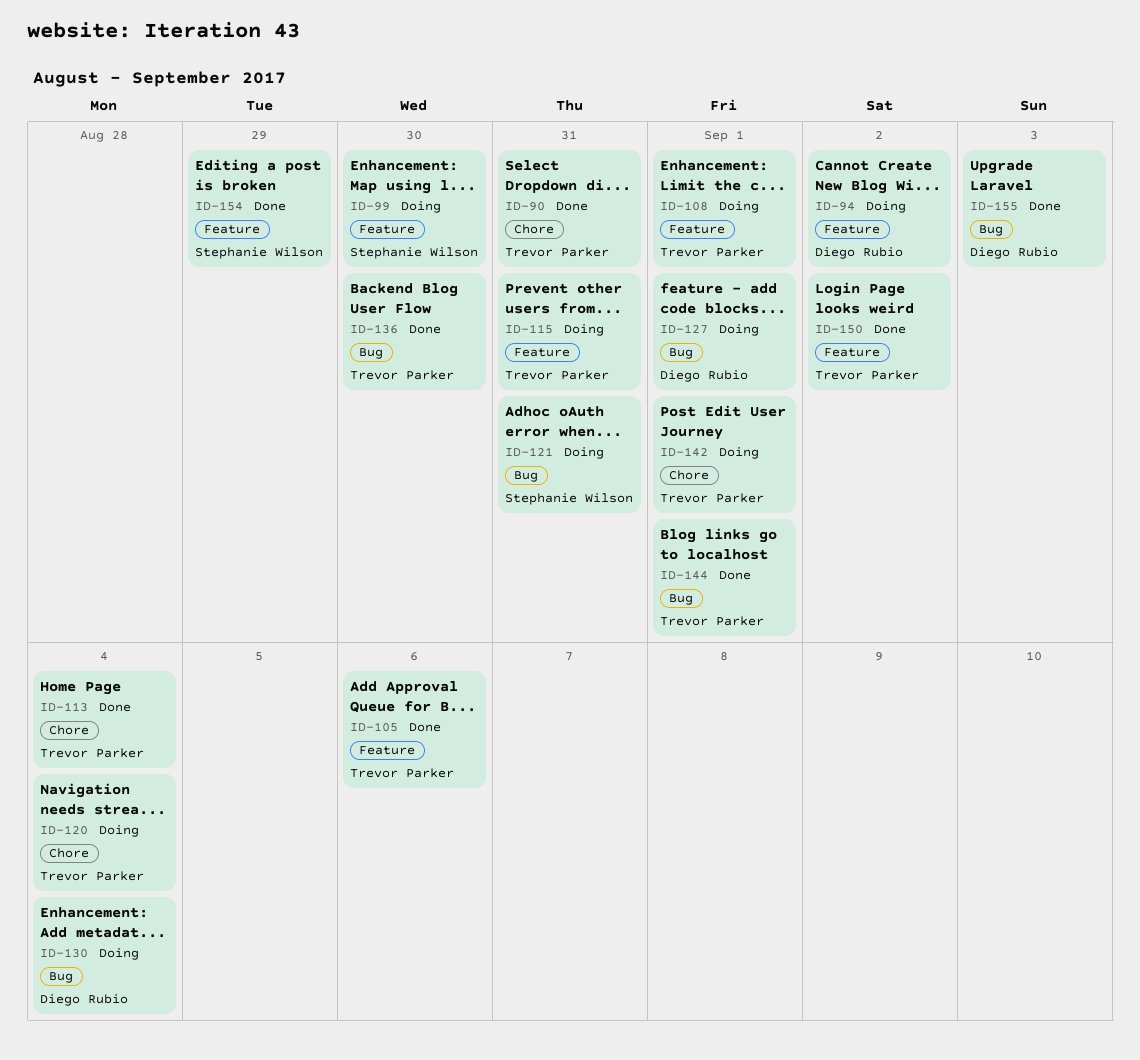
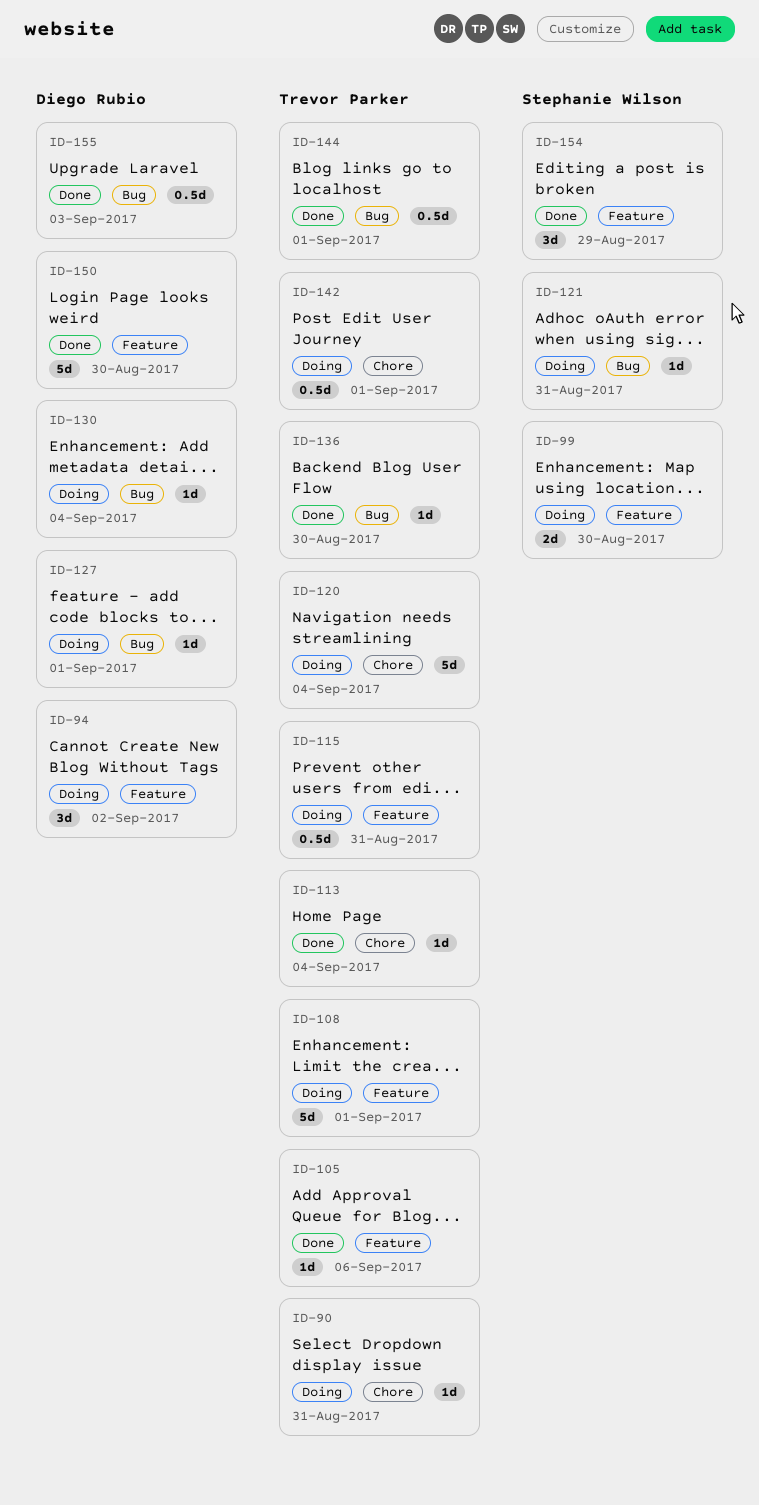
ID-90, status: Done -> Doing
ID-150, owner: Trevor Parker -> Diego Rubio
ID-150, due: Sep 2 -> Aug 30

